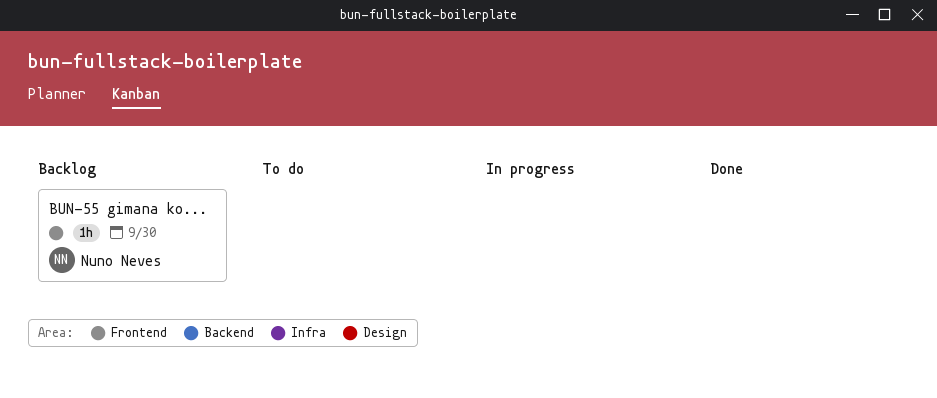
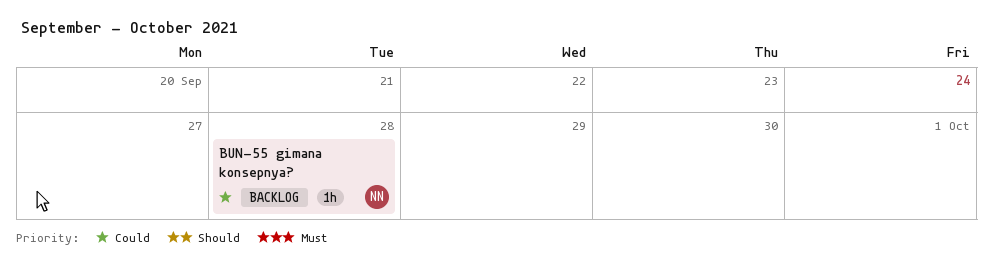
BUN-55, due: Sep 30 -> Sep 28

